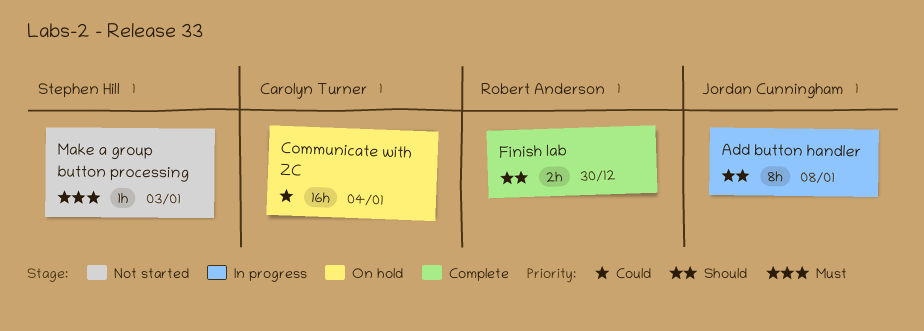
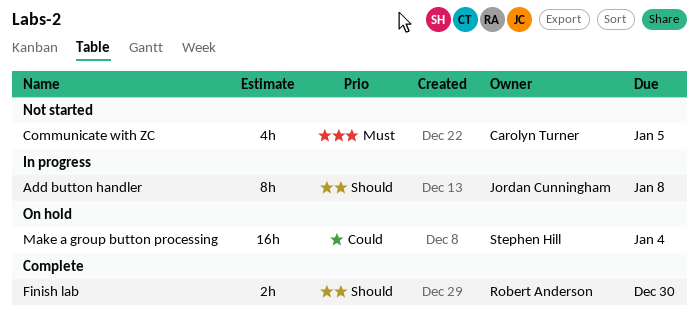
Communicate with ZC, status: On hold -> Not started
Communicate with ZC, priority: Could -> Must
Communicate with ZC, estimate: 16h -> 4h
Communicate with ZC, due: Jan 4 -> Jan 5
Make a group button processing, status: Not started -> On hold
Make a group button processing, priority: Must -> Could
Make a group button processing, estimate: 1h -> 16h
Make a group button processing, due: Jan 3 -> Jan 4

